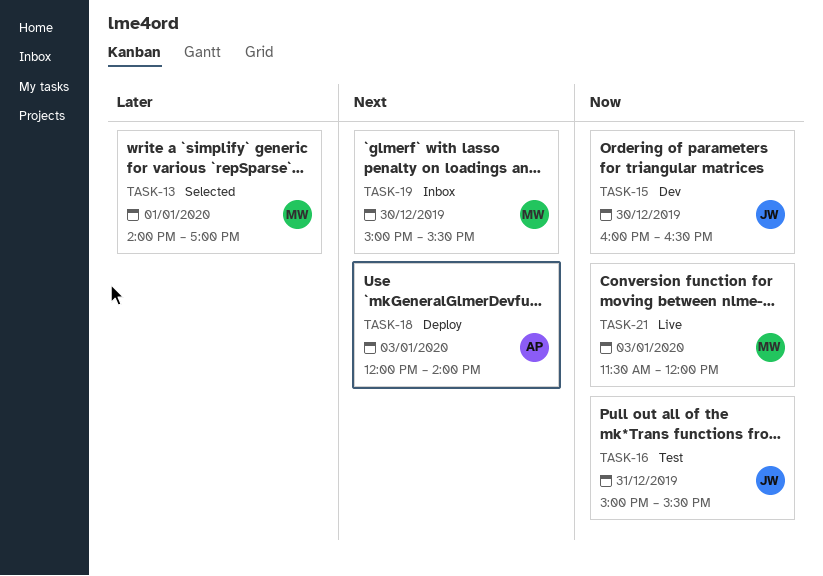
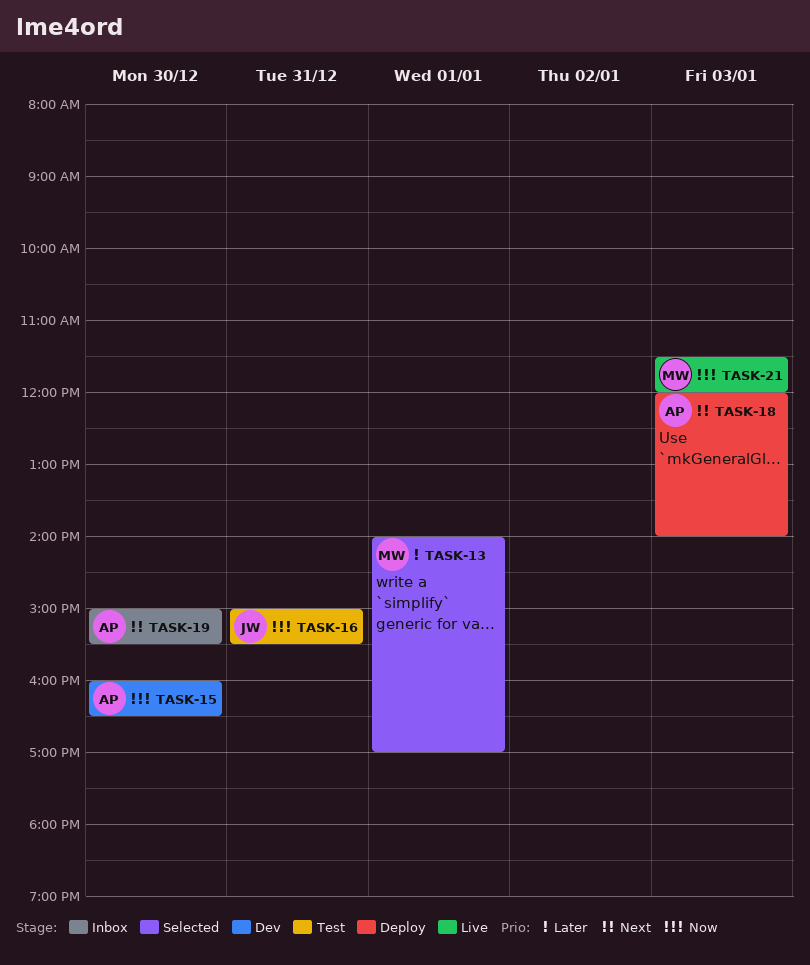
TASK-15, owner: JW -> AP
TASK-19, owner: MW -> AP

